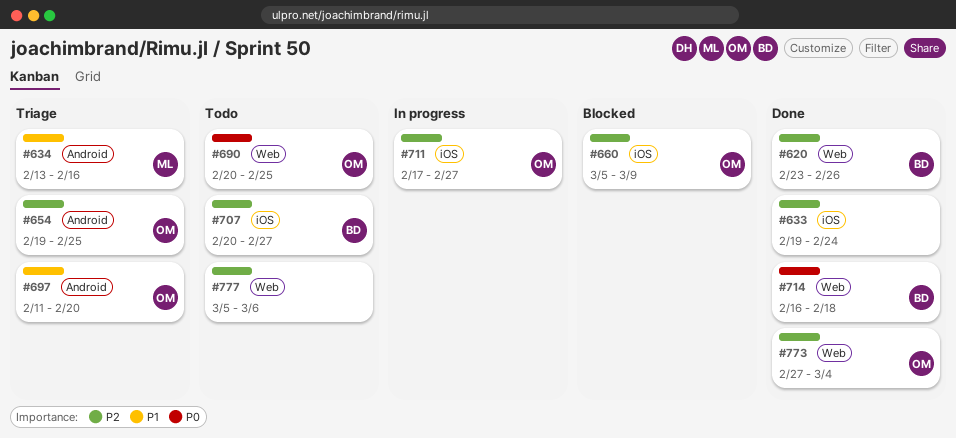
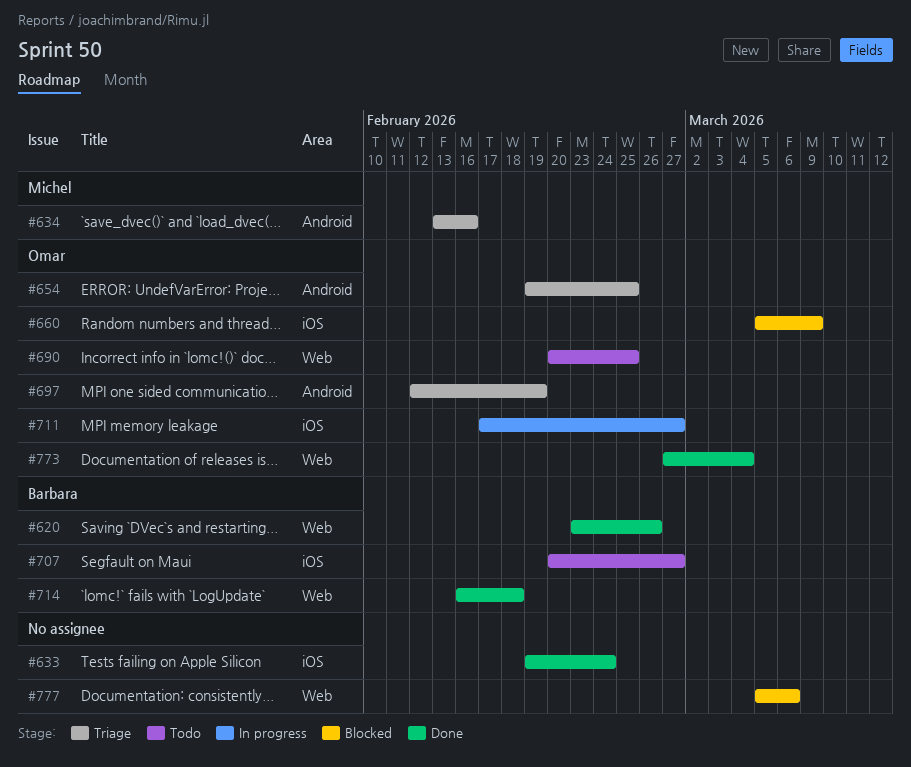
#697, start: Feb 11 -> Feb 12
#697, due: Feb 20 -> Feb 19
#777, status: Todo -> Blocked

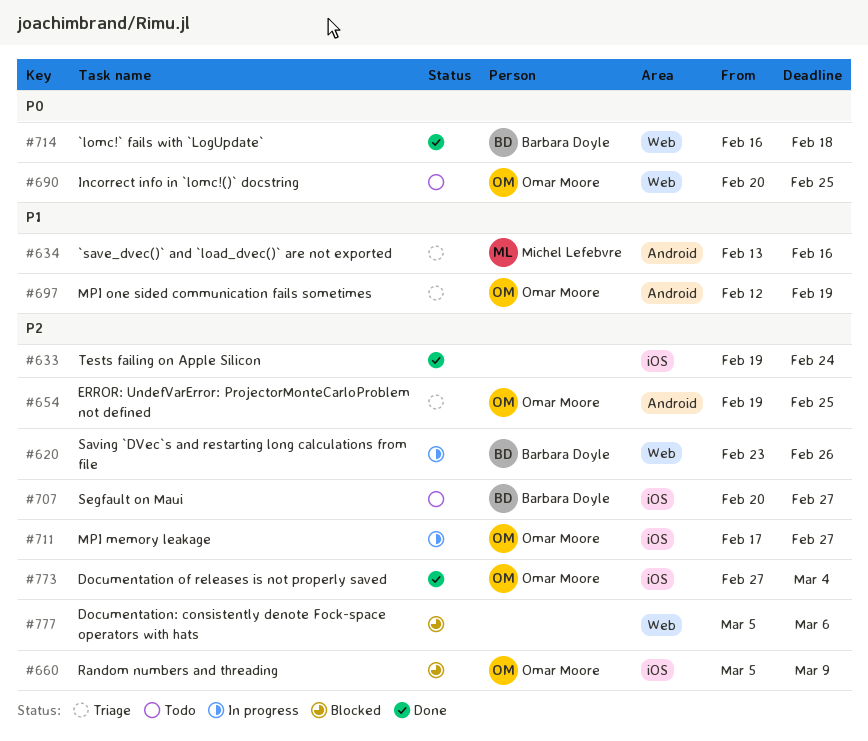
#620, status: Done -> In progress
#773, label: Web -> iOS

